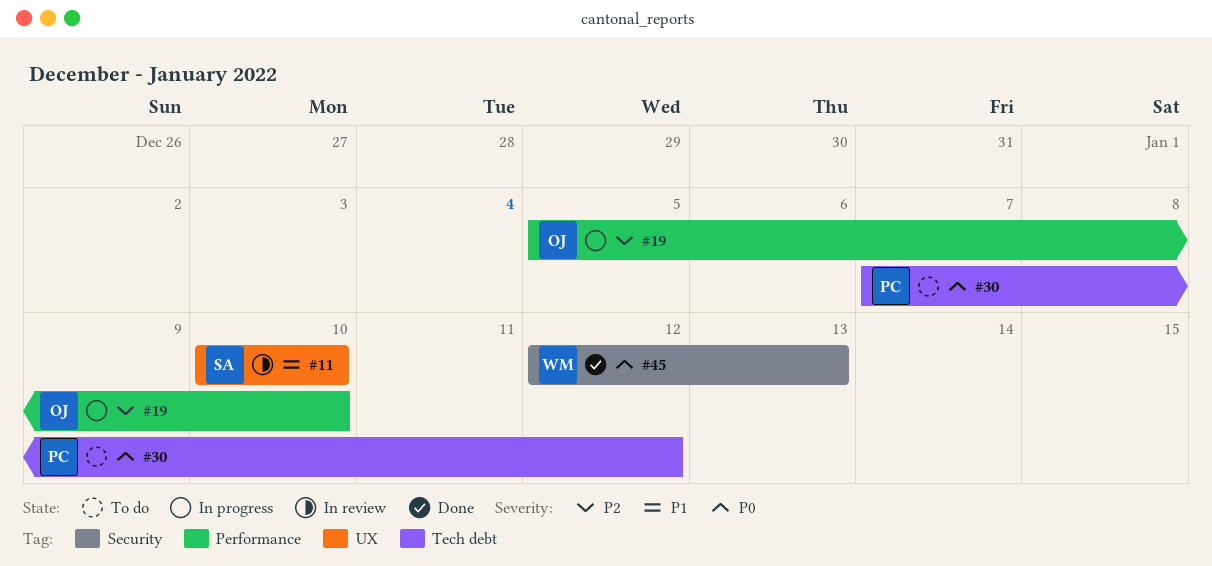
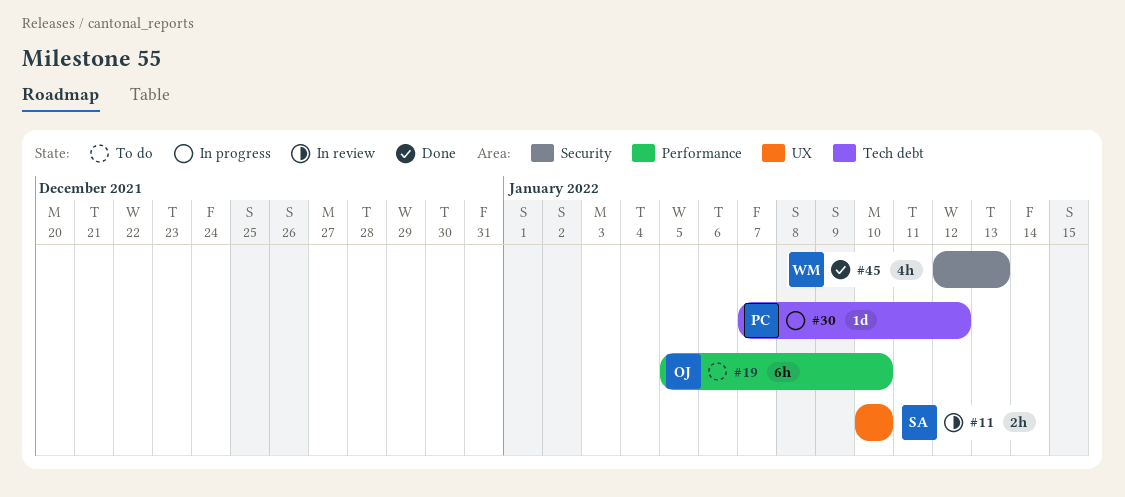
#19, status: In progress -> To do
#30, status: To do -> In progress

